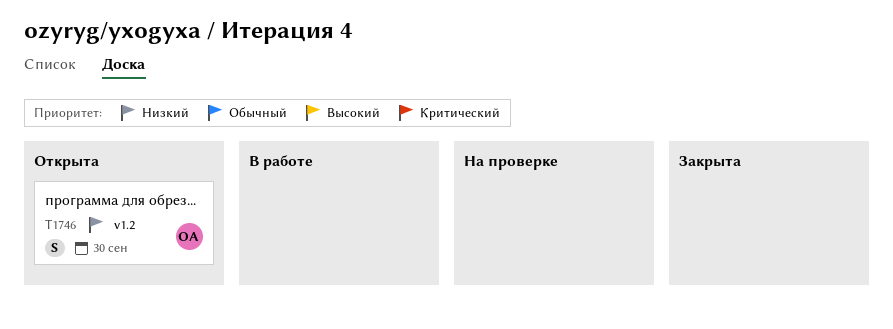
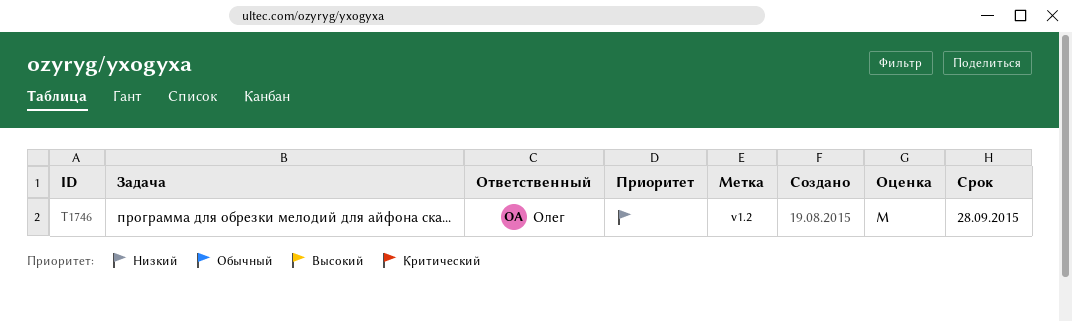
T1746, estimate: S -> M
T1746, due: Sep 30 -> Sep 28

